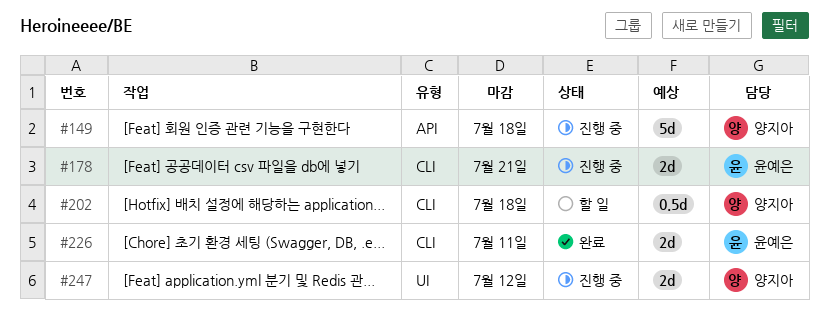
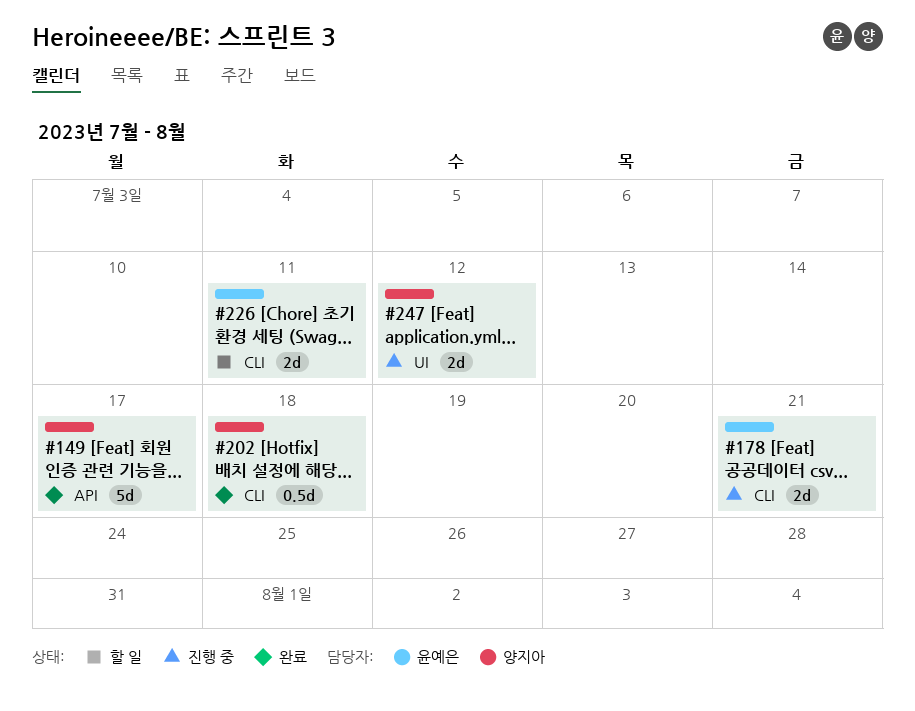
#149, status: 진행 중 -> 완료
#149, due: Jul 18 -> Jul 17
#202, status: 할 일 -> 완료
#226, status: 완료 -> 할 일

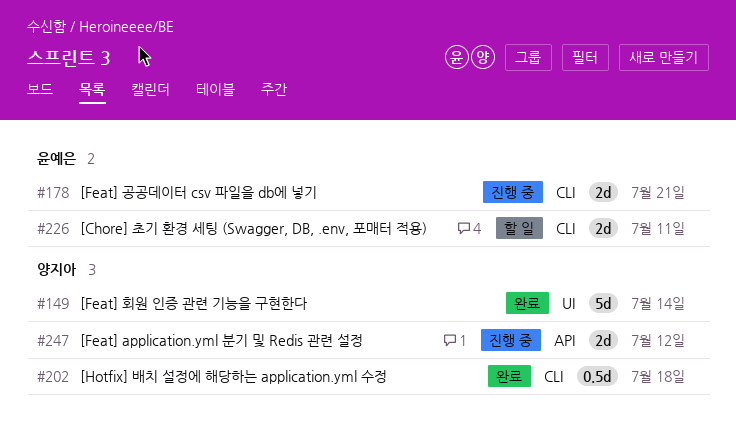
#149, label: API -> UI
#149, due: Jul 17 -> Jul 14
#247, label: UI -> API

